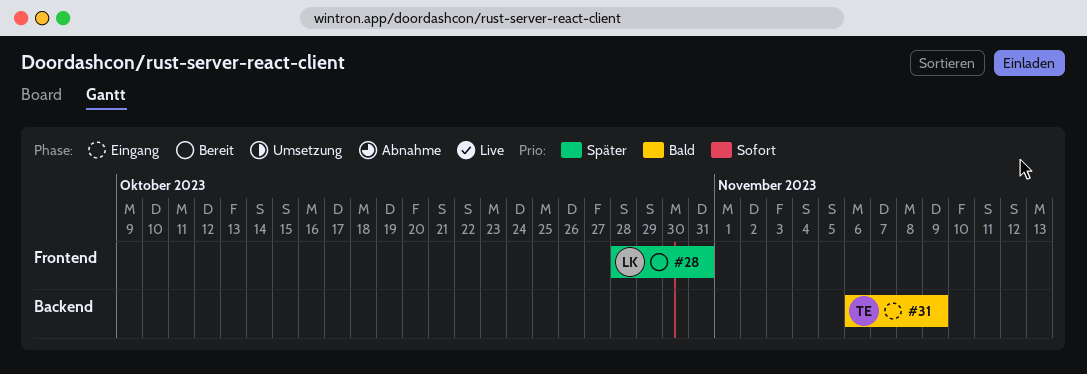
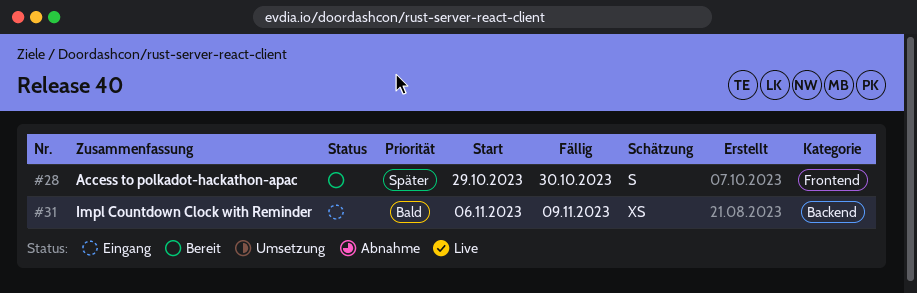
#28, start: Oct 28 -> Oct 29
#28, due: Oct 31 -> Oct 30

